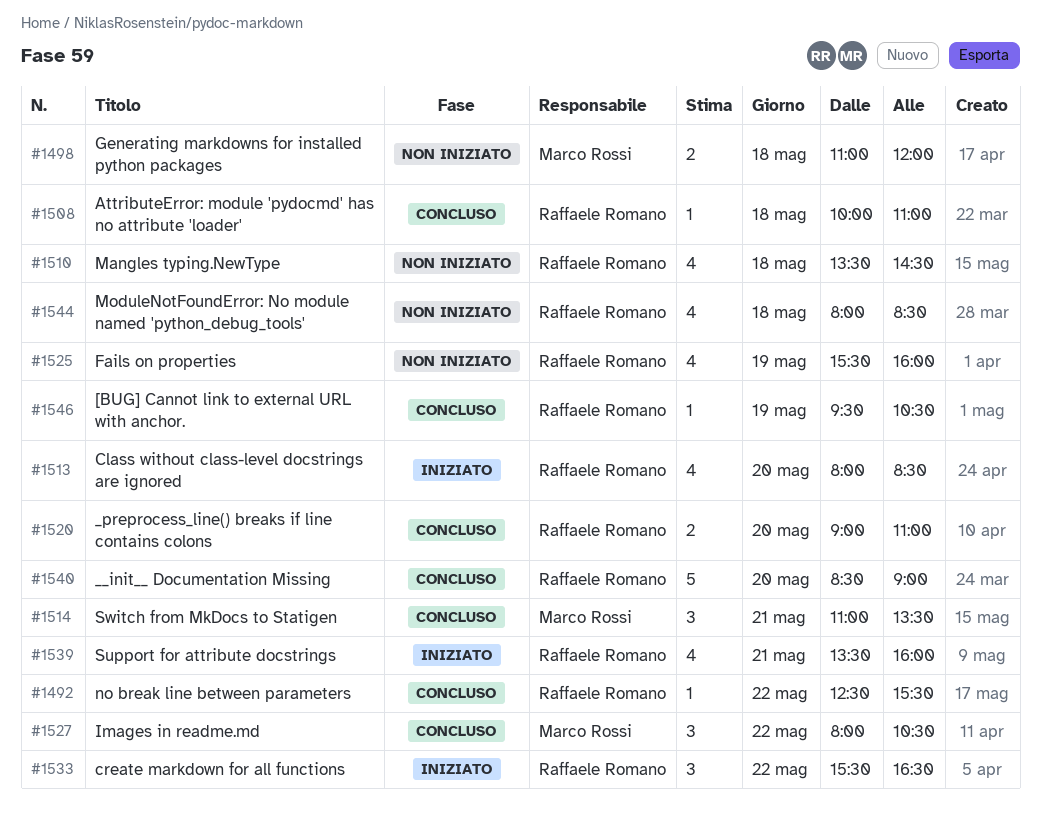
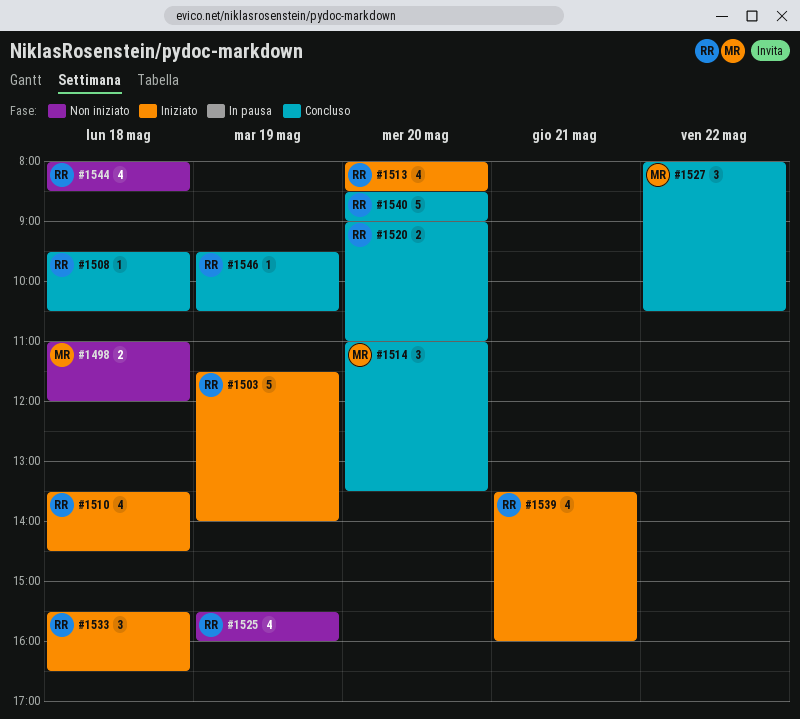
#1492: present -> none
#1503: none -> present
#1508, begins: 10:00 -> 09:30
#1508, ends: 11:00 -> 10:30
#1510, status: Non iniziato -> Iniziato
#1514, day: May 21 -> May 20
#1533, day: May 22 -> May 18

